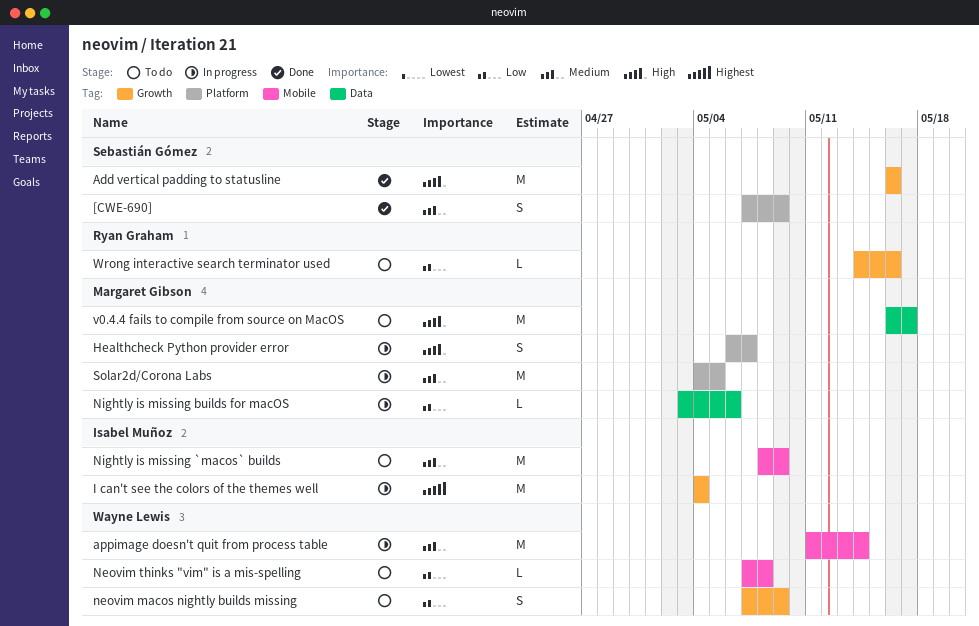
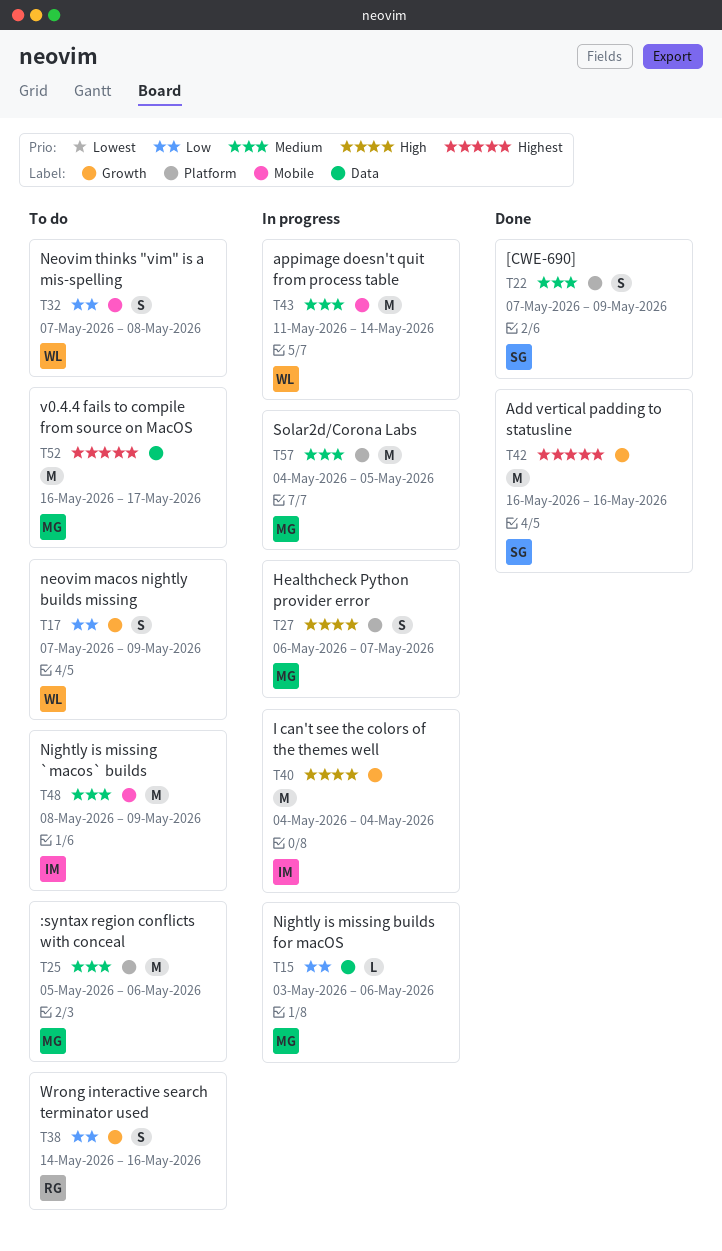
:syntax region conflicts with conceal: none -> present
Add vertical padding to statusline, priority: High -> Highest
I can't see the colors of the themes well, priority: Highest -> High
Neovim thinks "vim" is a mis-spelling, estimate: L -> S
v0.4.4 fails to compile from source on MacOS, priority: High -> Highest
Wrong interactive search terminator used, estimate: L -> S

